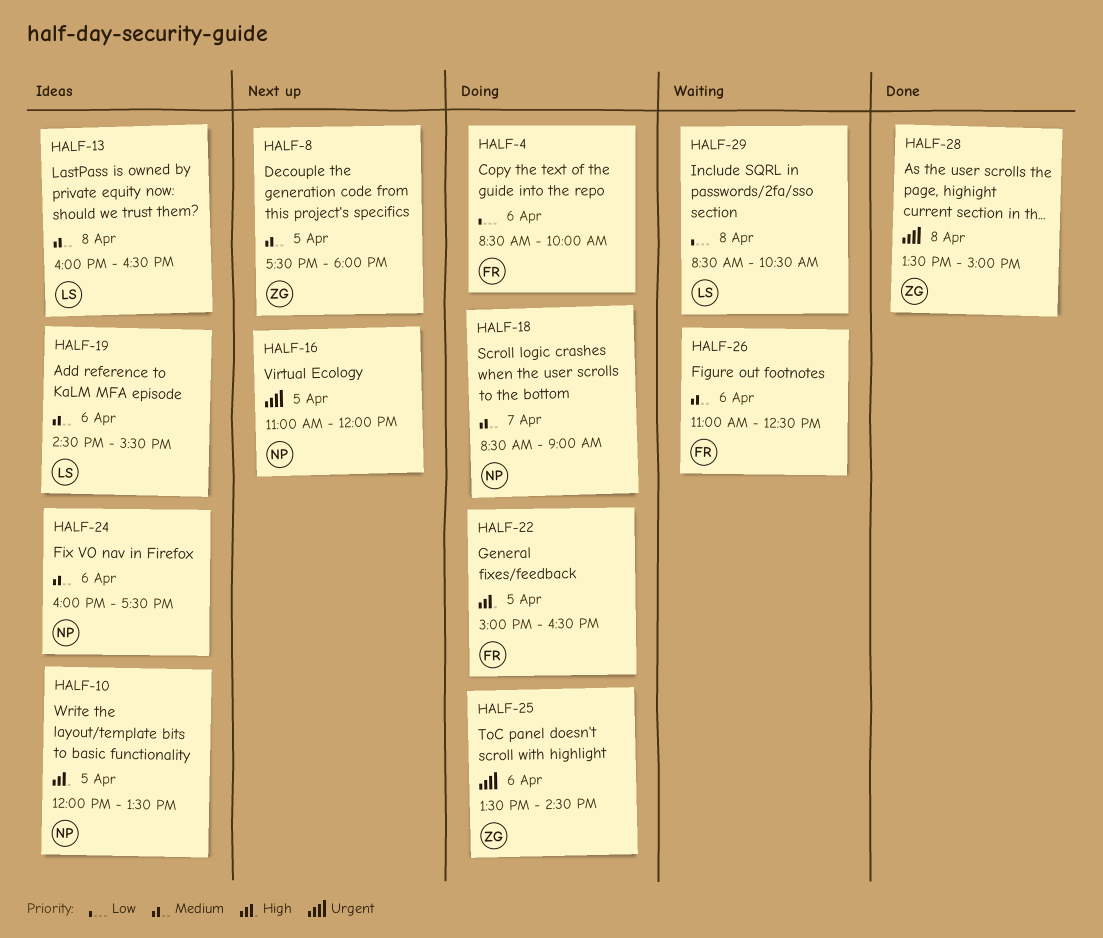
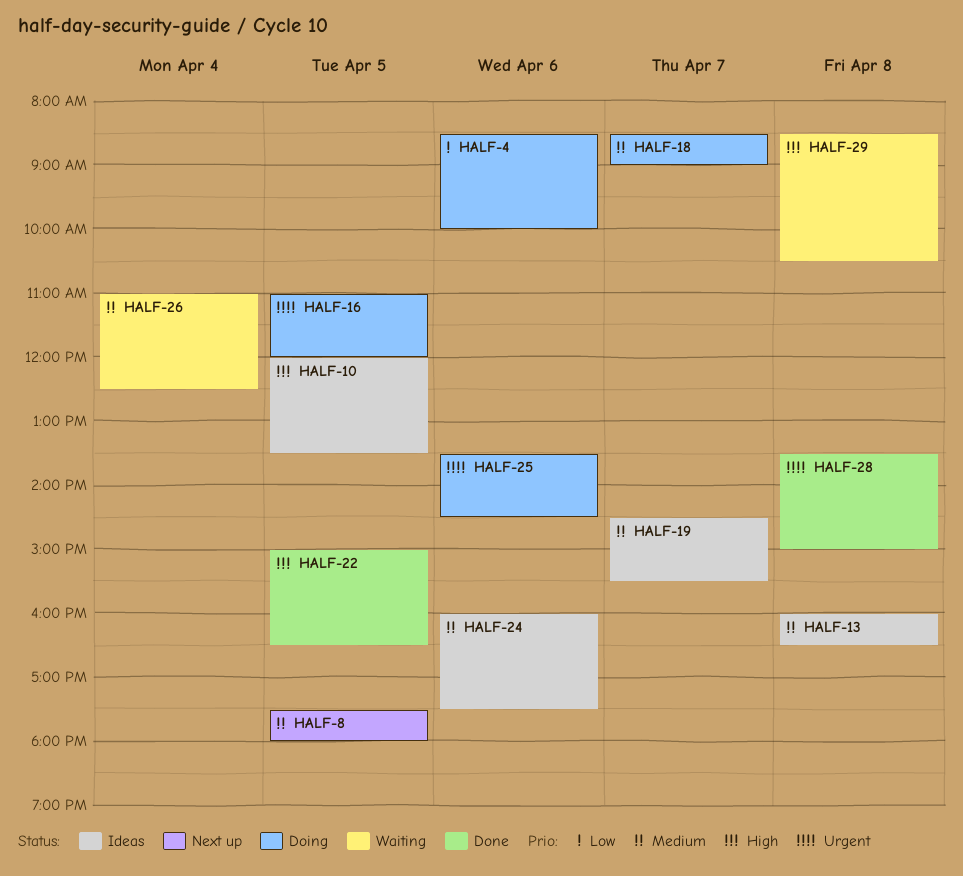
HALF-16, status: Next up -> Doing
HALF-19, day: Apr 6 -> Apr 7
HALF-22, status: Doing -> Done
HALF-26, day: Apr 6 -> Apr 4
HALF-29, priority: Low -> High

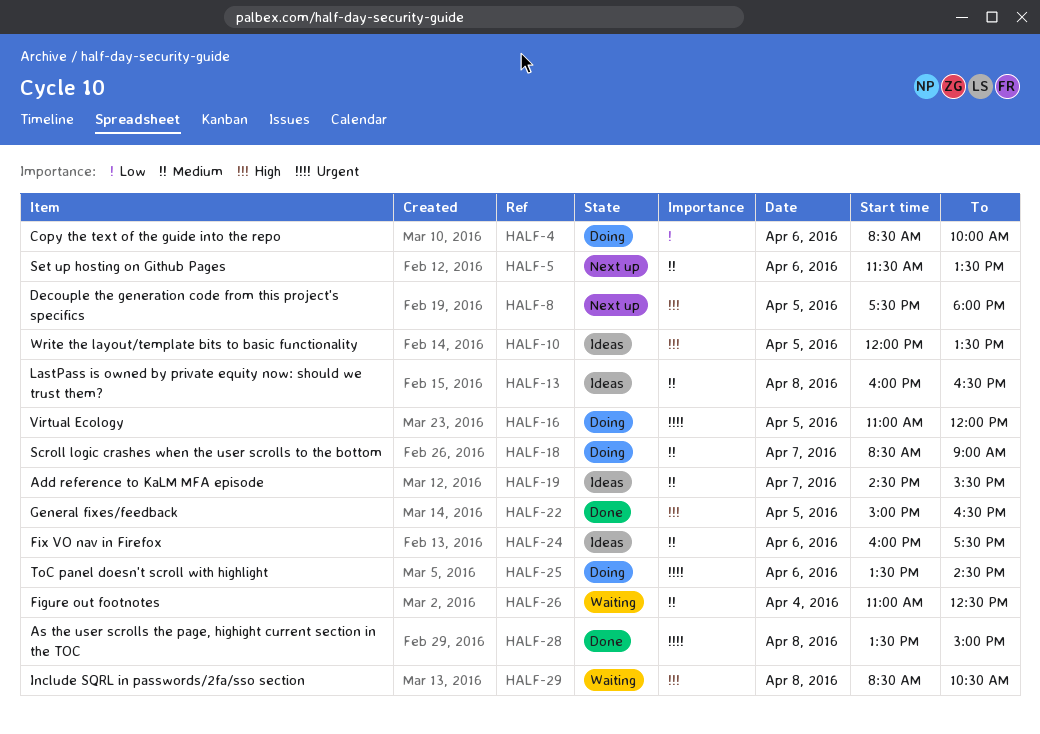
HALF-5: none -> present
HALF-8, priority: Medium -> High

